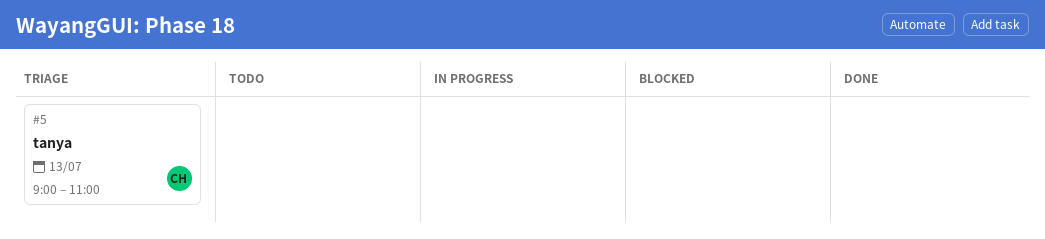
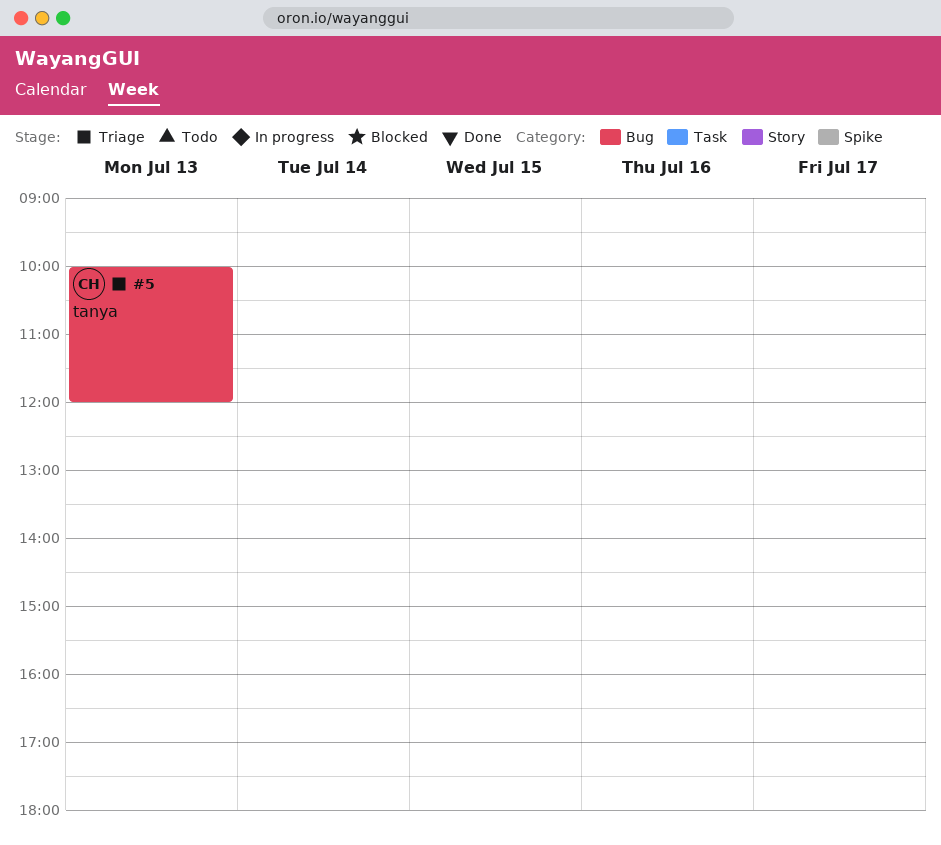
#5, begins: 09:00 -> 10:00
#5, ends: 11:00 -> 12:00

